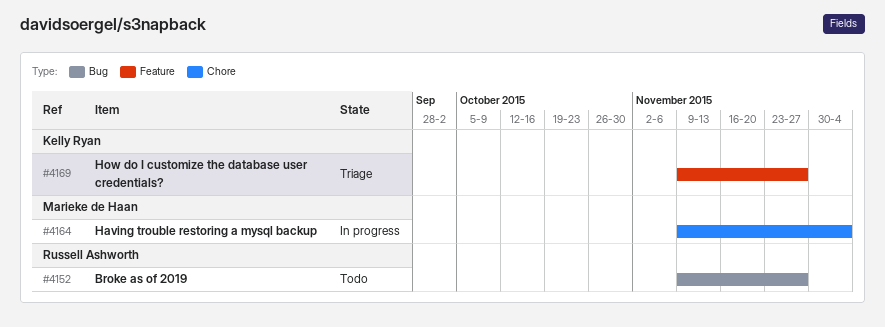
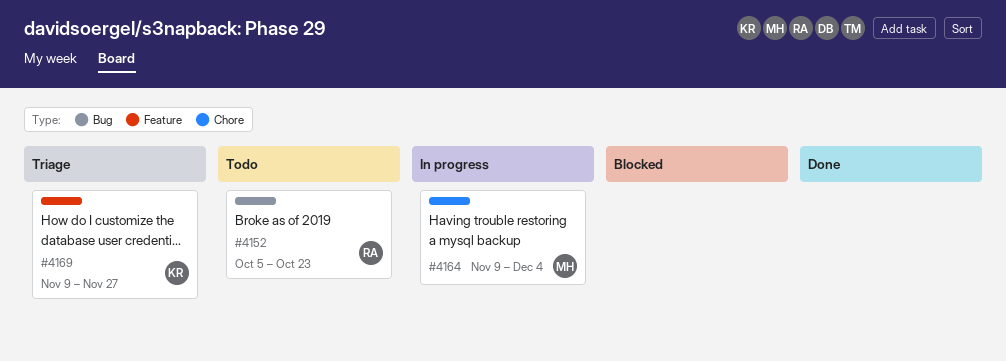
#4152, start: Nov 9 -> Oct 5
#4152, due: Nov 27 -> Oct 23

